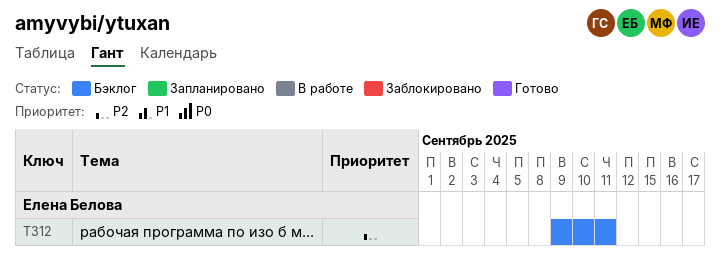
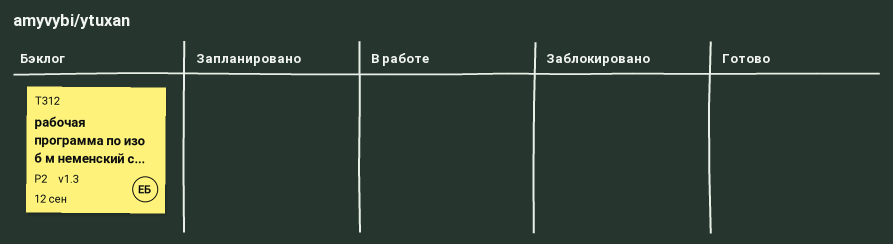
T312, due: Sep 11 -> Sep 12

